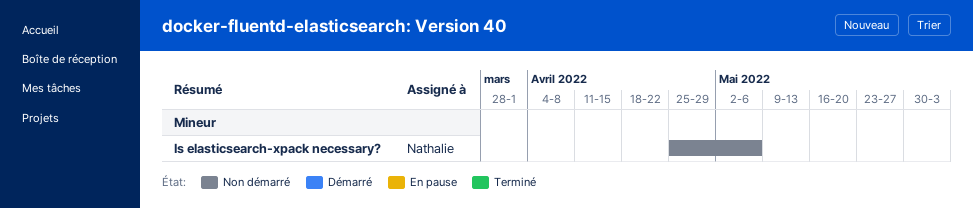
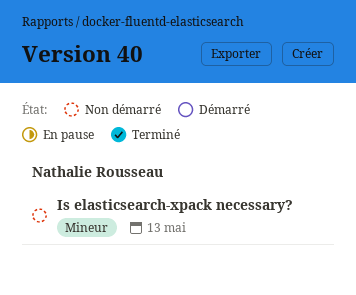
Is elasticsearch-xpack necessary?, due: May 6 -> May 13

